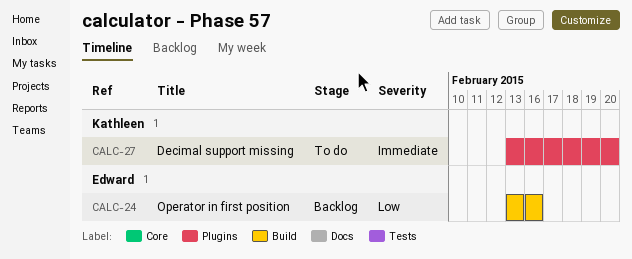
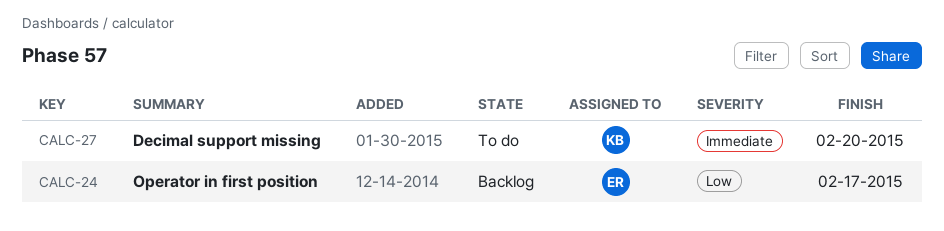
CALC-24, due: Feb 16 -> Feb 17

